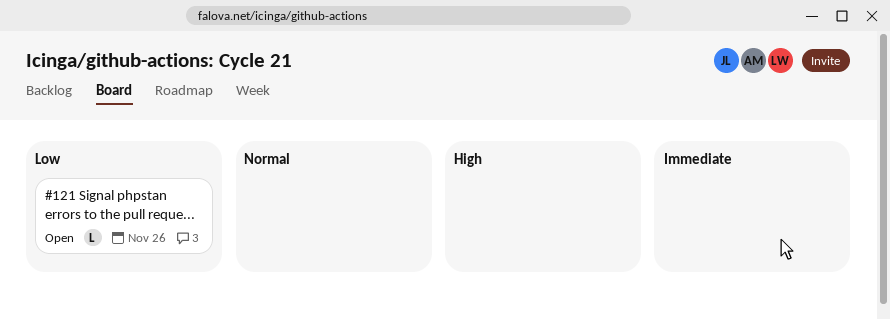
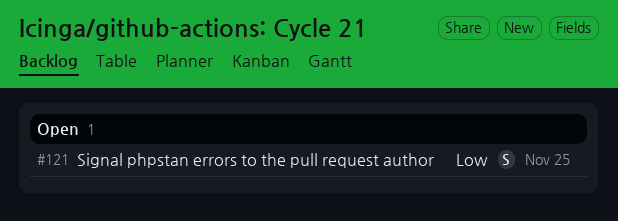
#121, estimate: L -> S
#121, due: Nov 26 -> Nov 25

